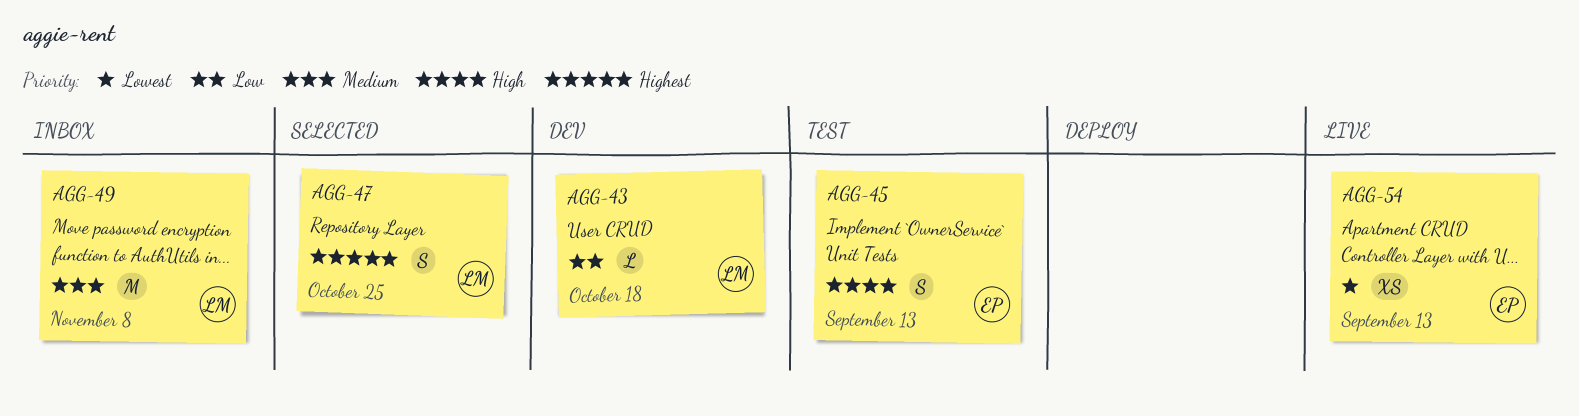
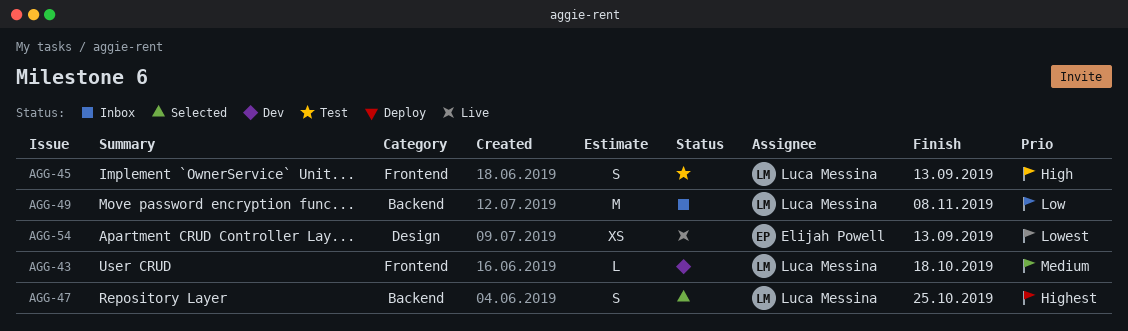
AGG-43, priority: Low -> Medium
AGG-45, owner: Elijah Powell -> Luca Messina
AGG-49, priority: Medium -> Low

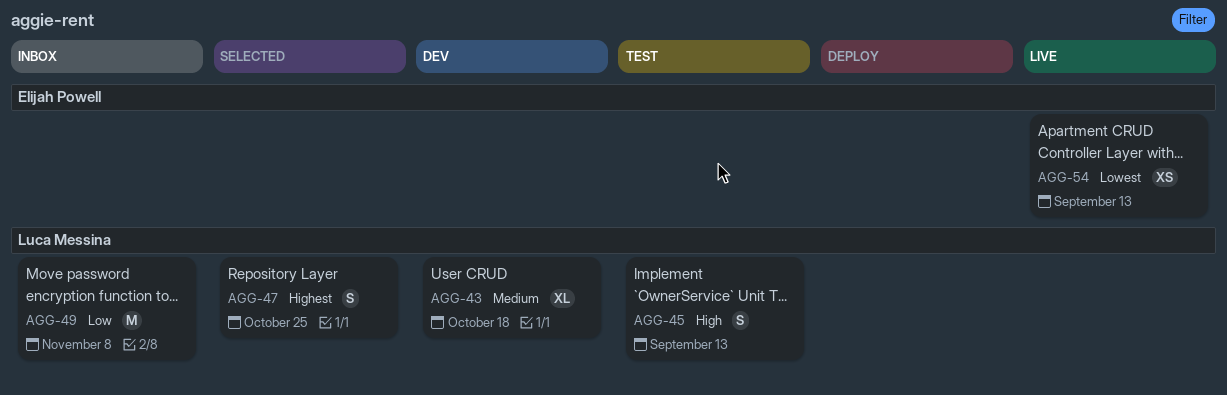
AGG-43, estimate: L -> XL

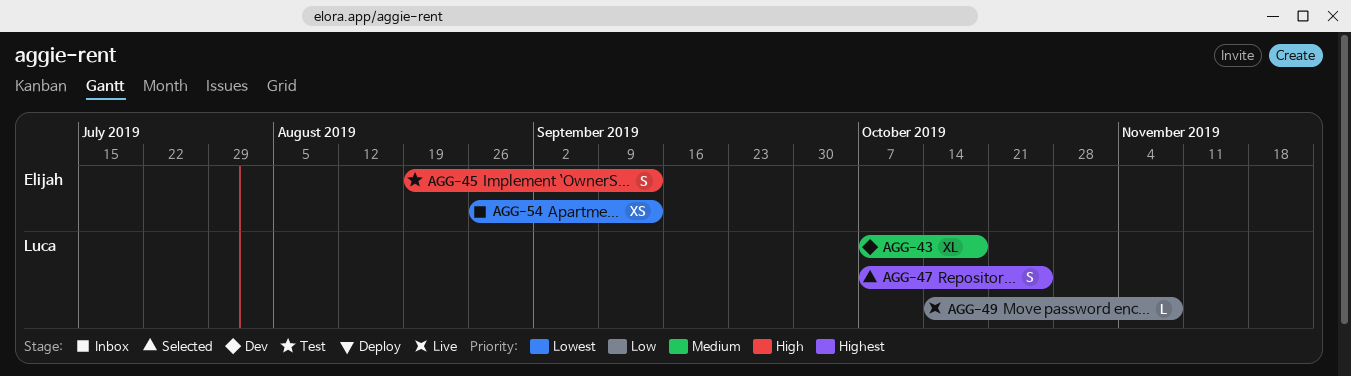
AGG-45, owner: Luca Messina -> Elijah Powell
AGG-49, status: Inbox -> Live
AGG-49, estimate: M -> L
AGG-54, status: Live -> Inbox

